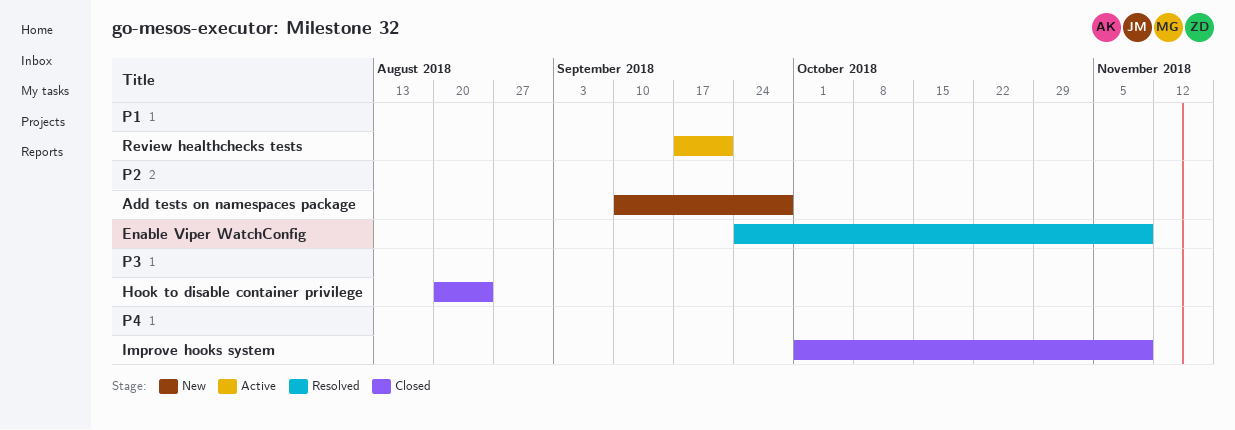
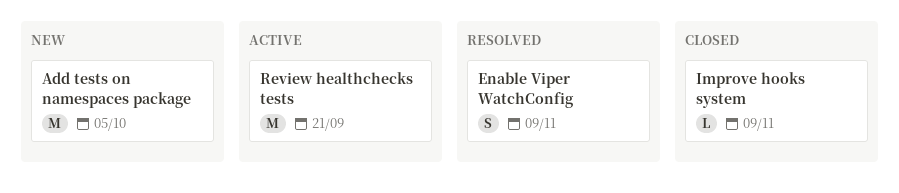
Add tests on namespaces package, due: Sep 28 -> Oct 5
Hook to disable container privilege: present -> none

